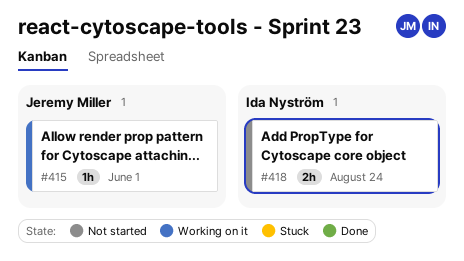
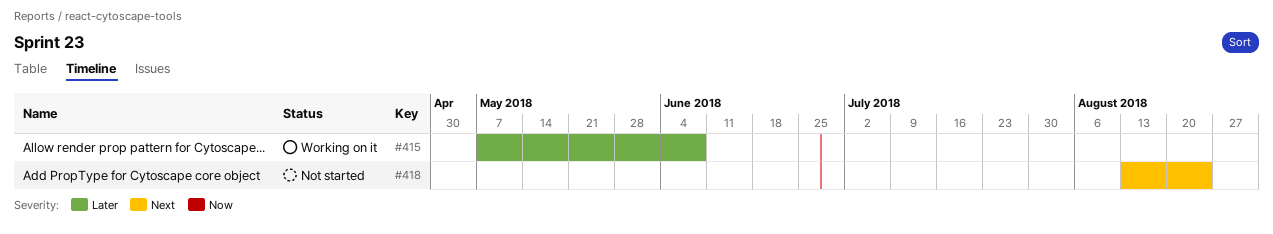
#415, due: Jun 1 -> Jun 8

